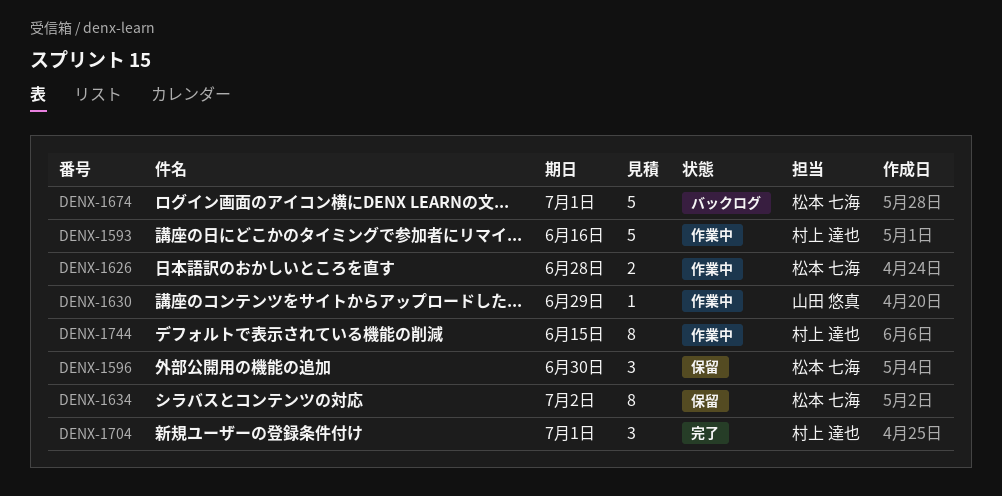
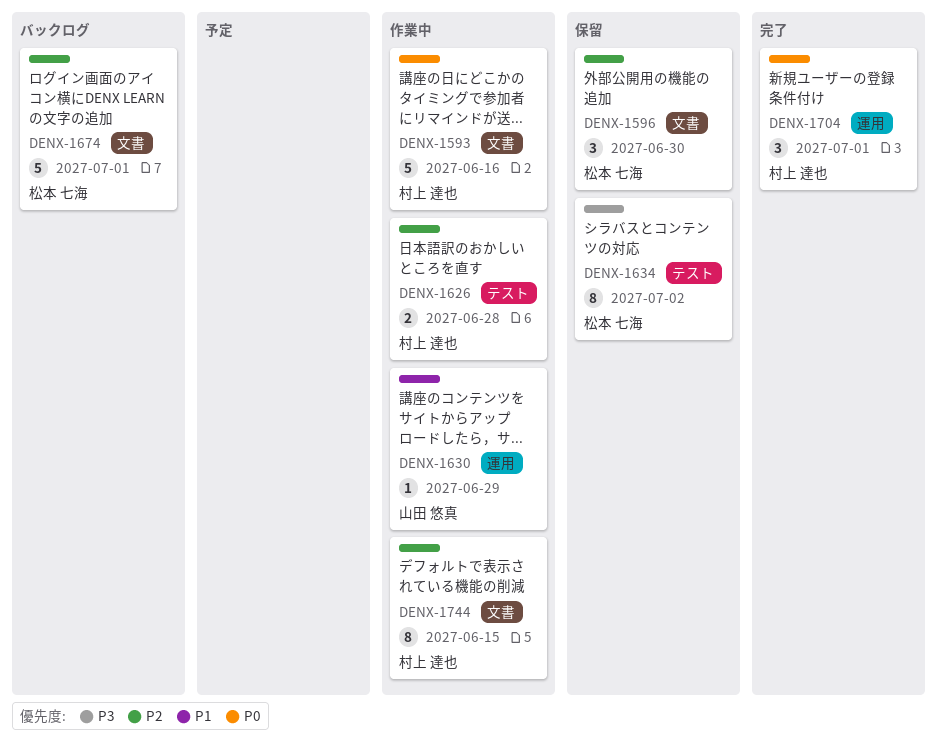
DENX-1626, owner: 松本 七海 -> 村上 達也

